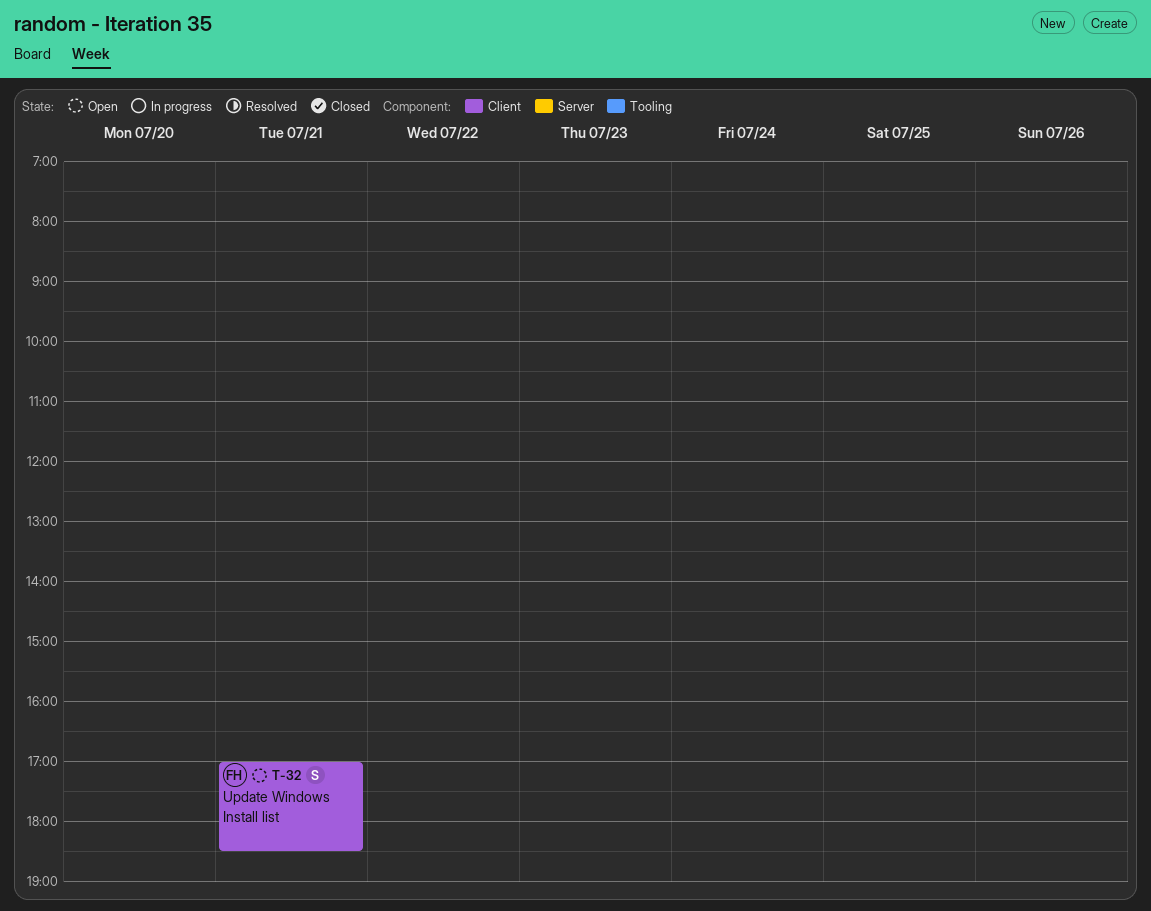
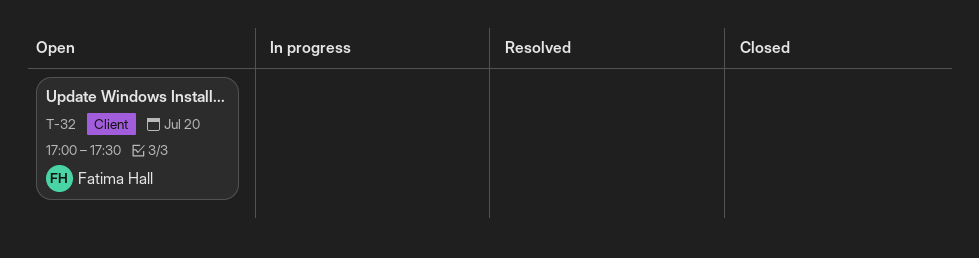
T-32, day: Jul 21 -> Jul 20
T-32, ends: 18:30 -> 17:30

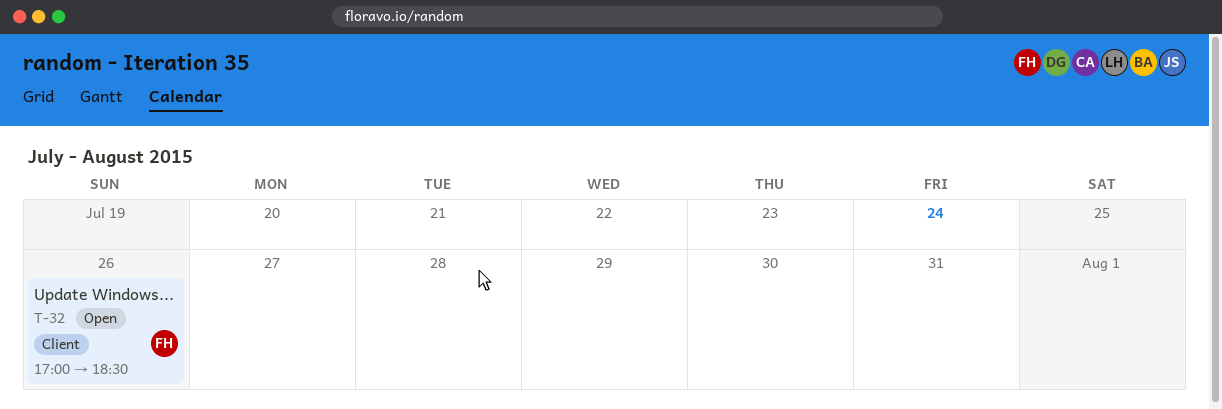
T-32, day: Jul 20 -> Jul 26
T-32, ends: 17:30 -> 18:30

